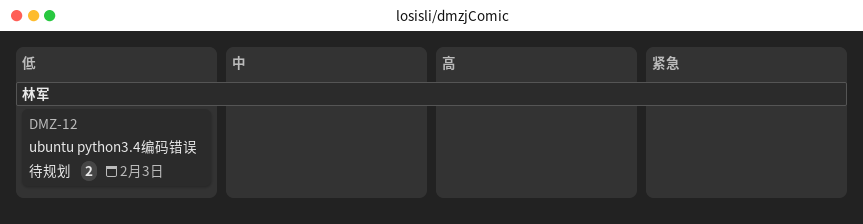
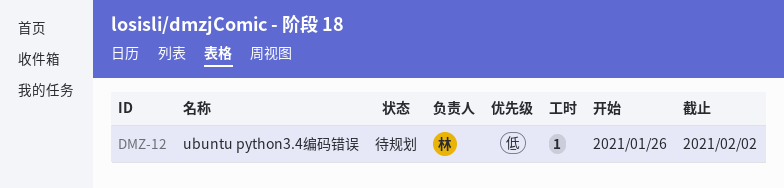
DMZ-12, estimate: 2 -> 1
DMZ-12, due: Feb 3 -> Feb 2

